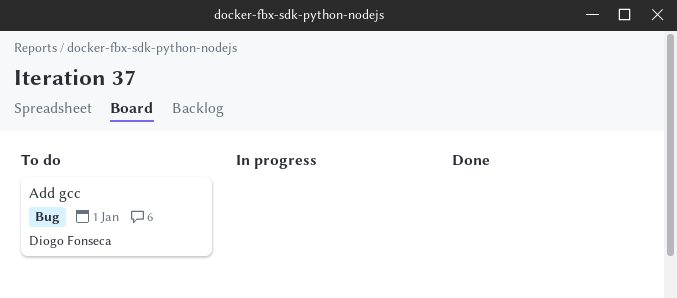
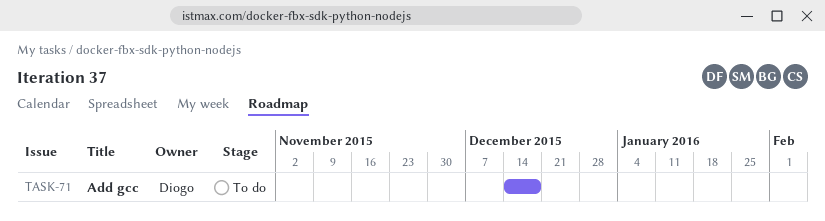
Add gcc, due: Jan 1 -> Dec 18

